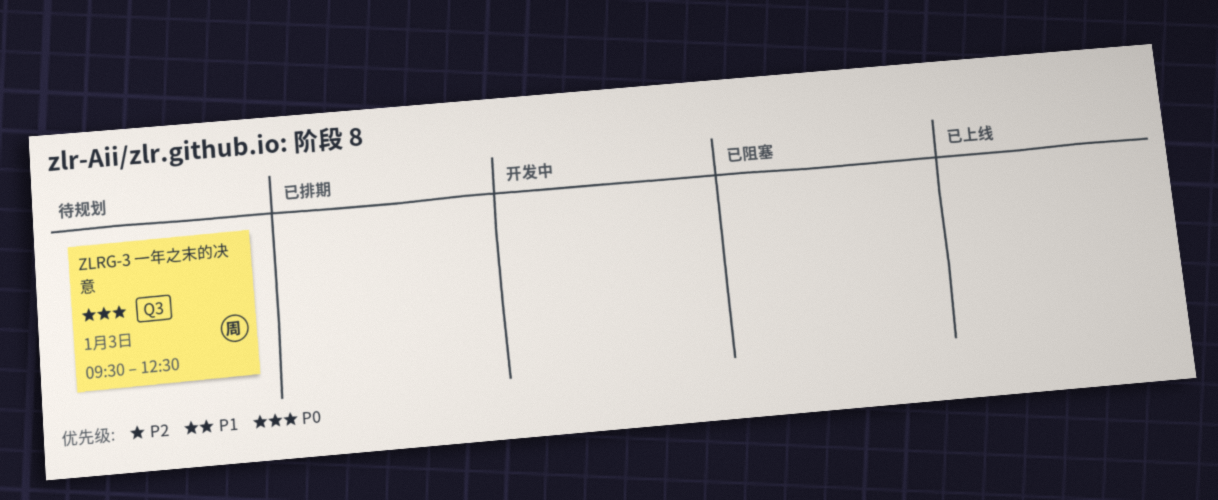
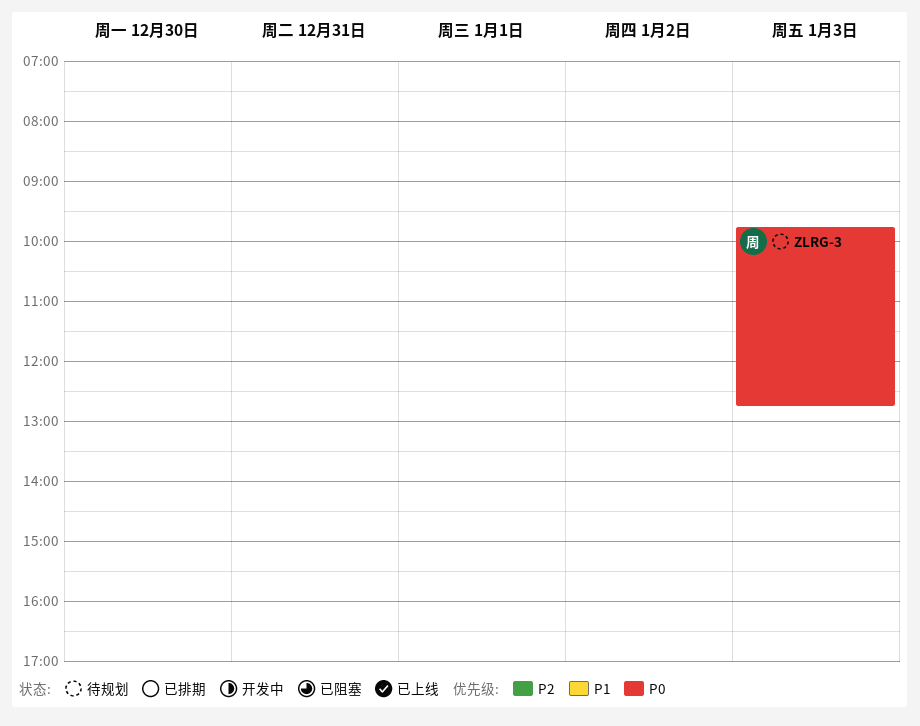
ZLRG-3, begins: 09:30 -> 09:45
ZLRG-3, ends: 12:30 -> 12:45

